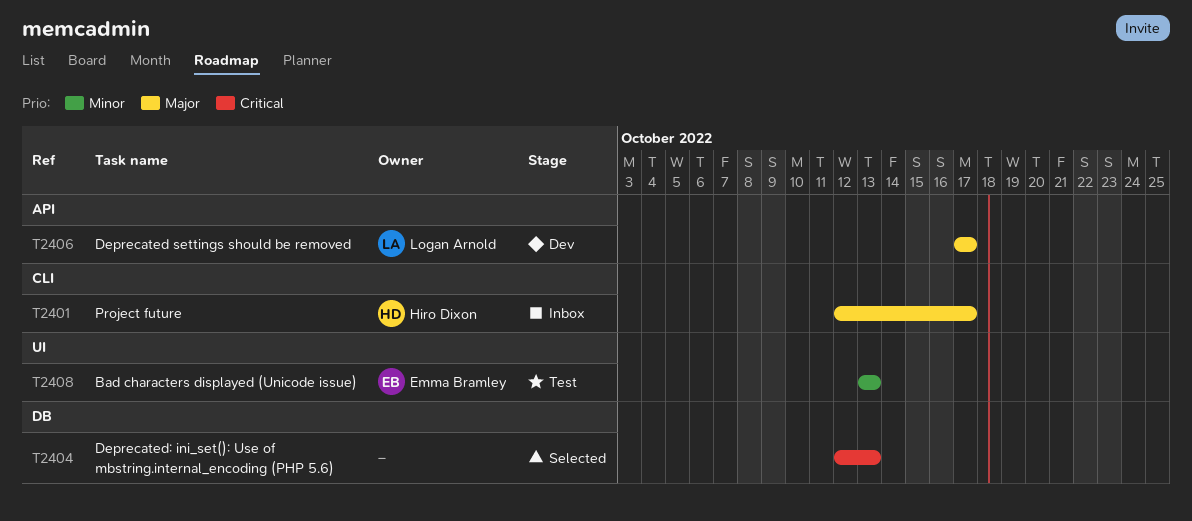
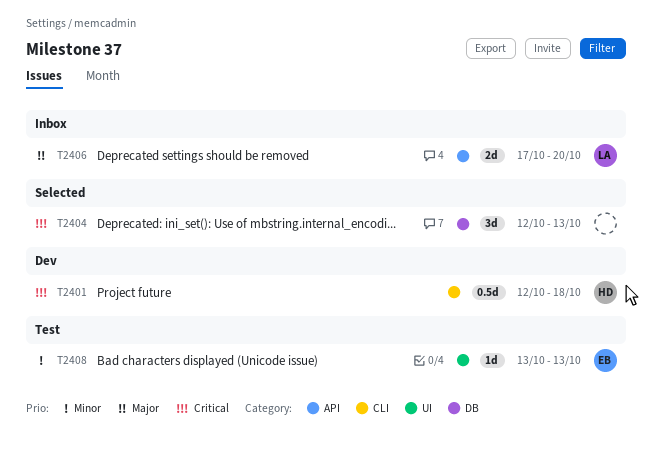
T2401, status: Inbox -> Dev
T2401, priority: Major -> Critical
T2401, due: Oct 17 -> Oct 18
T2406, status: Dev -> Inbox
T2406, due: Oct 17 -> Oct 20

